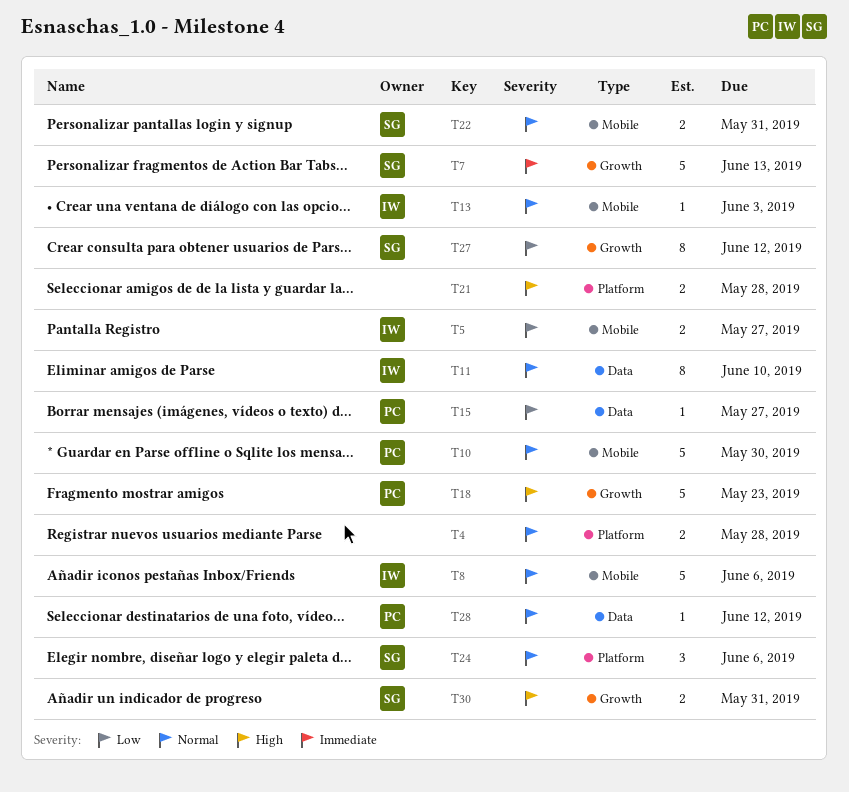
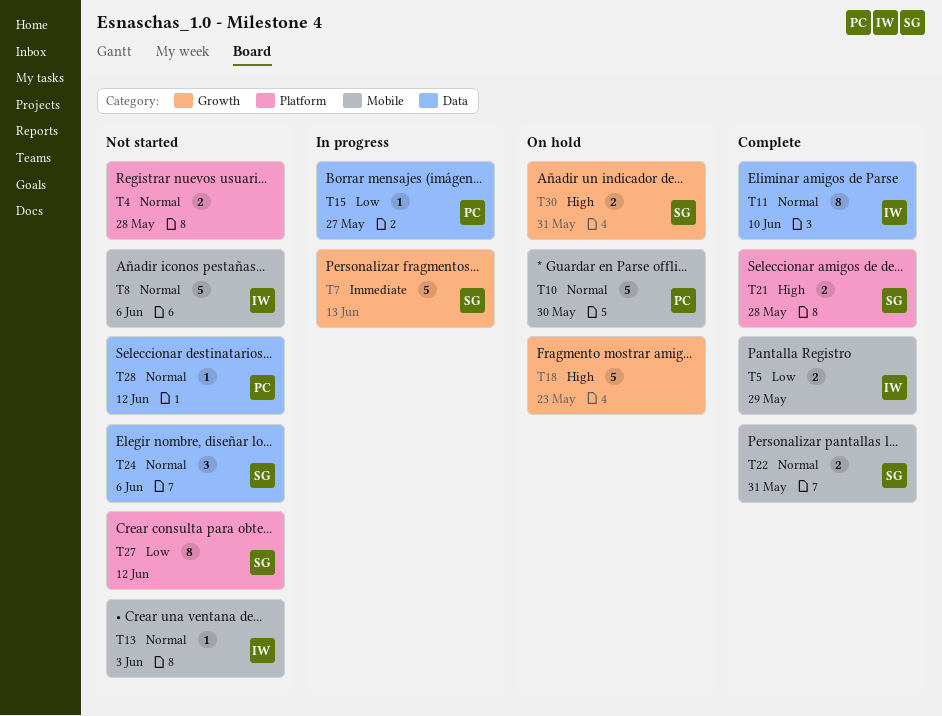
T5, due: May 27 -> May 29
T18, owner: PC -> none
T21, owner: none -> SG
T24, label: Platform -> Data
T27, label: Growth -> Platform

